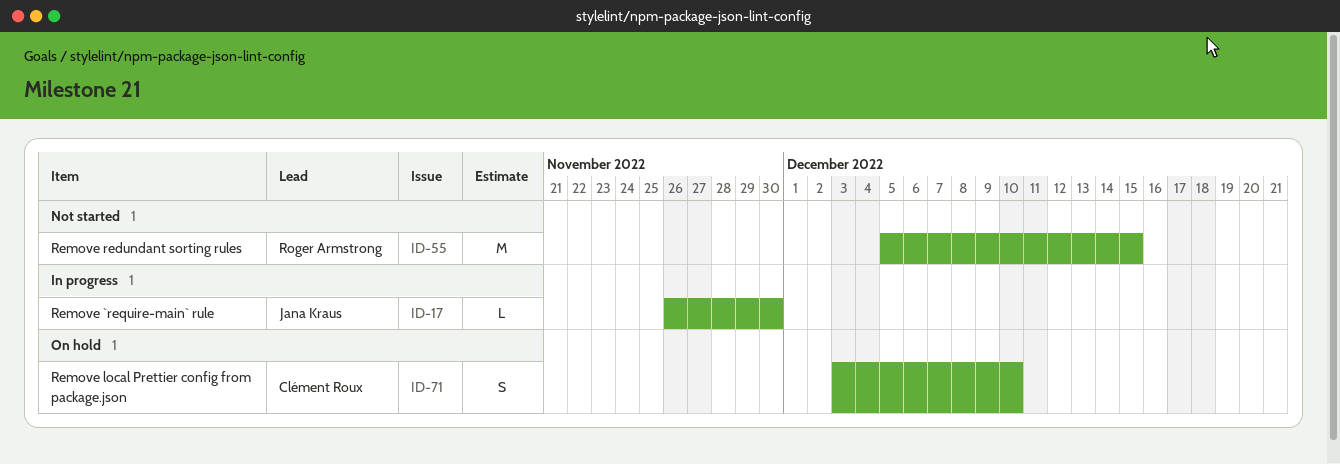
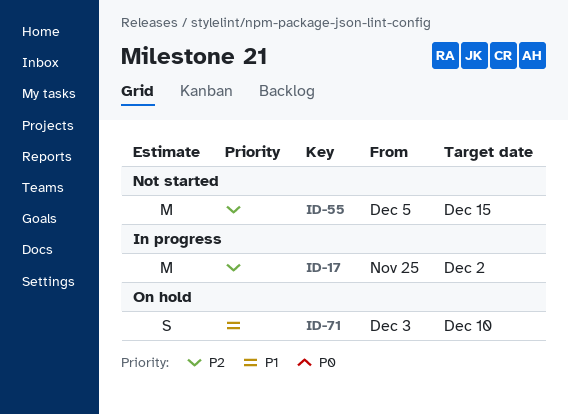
ID-17, estimate: L -> M
ID-17, start: Nov 26 -> Nov 25
ID-17, due: Nov 30 -> Dec 2

